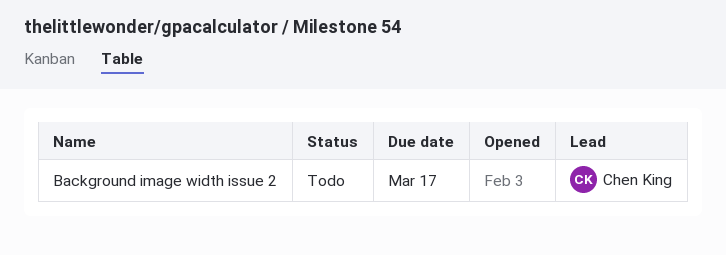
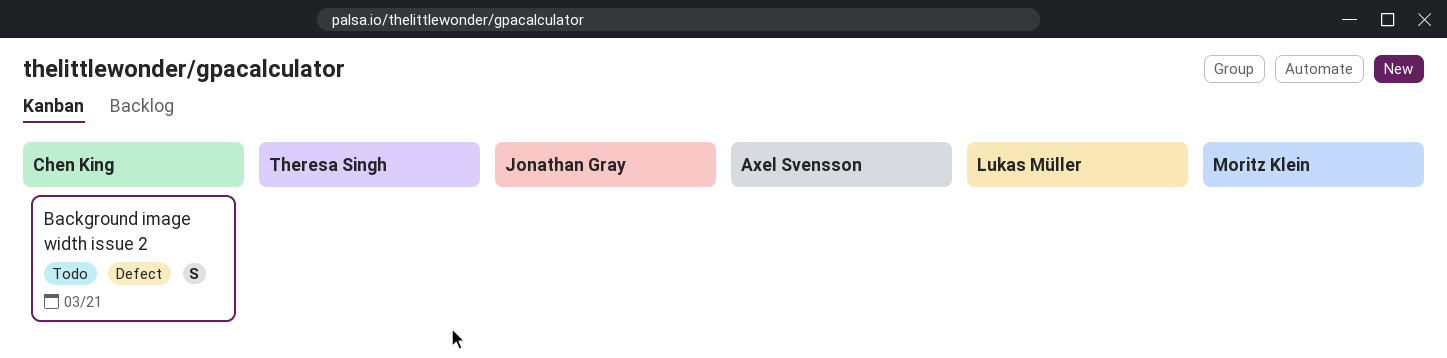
Background image width issue 2, due: Mar 17 -> Mar 21

